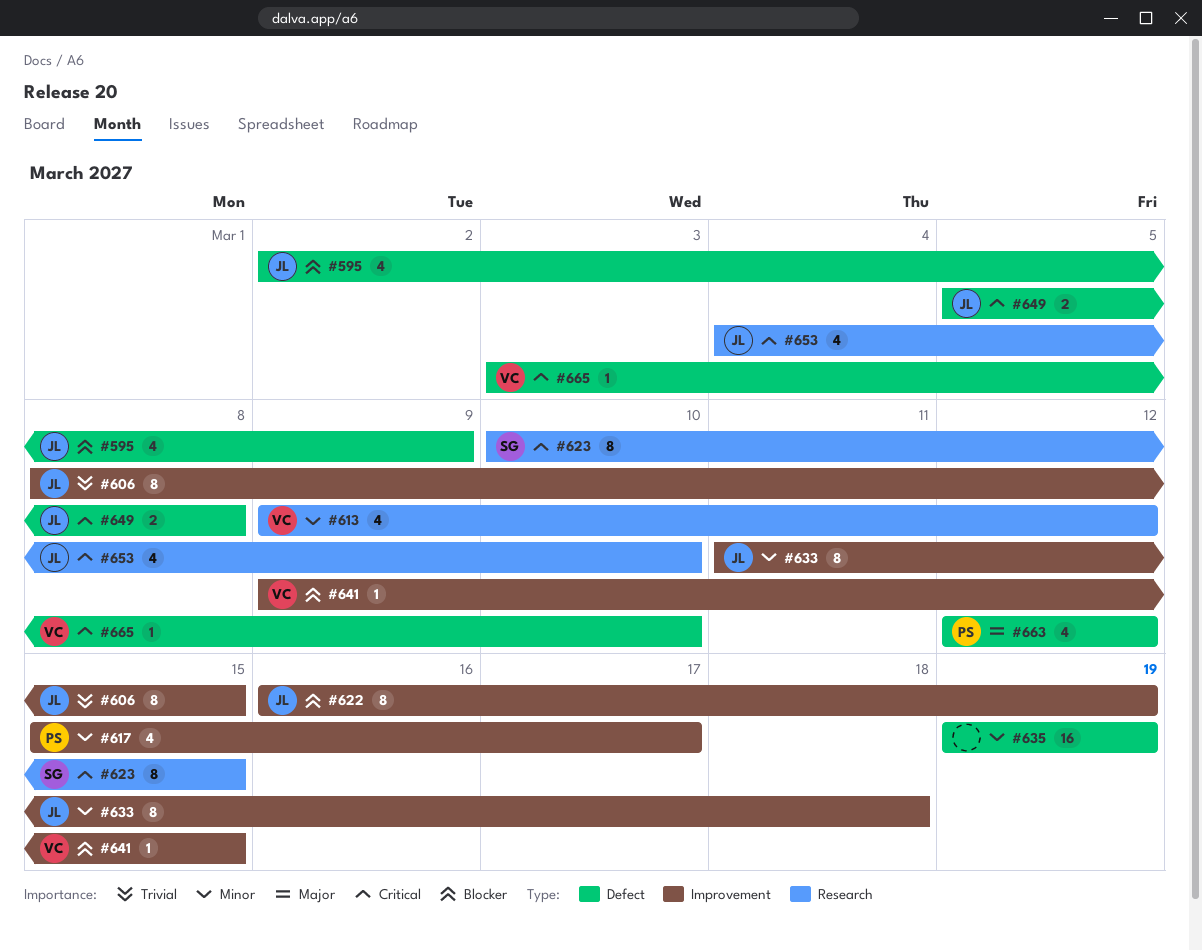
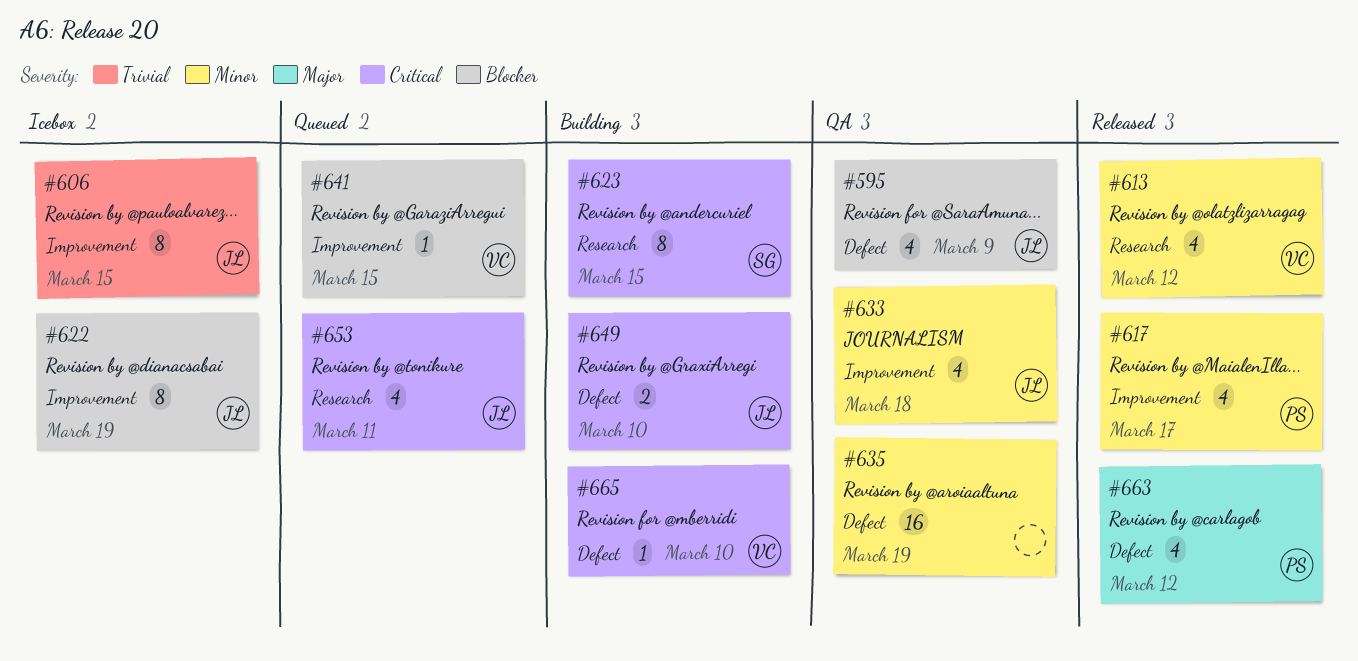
#633, estimate: 8 -> 4
#649, due: Mar 8 -> Mar 10
#653, due: Mar 10 -> Mar 11

